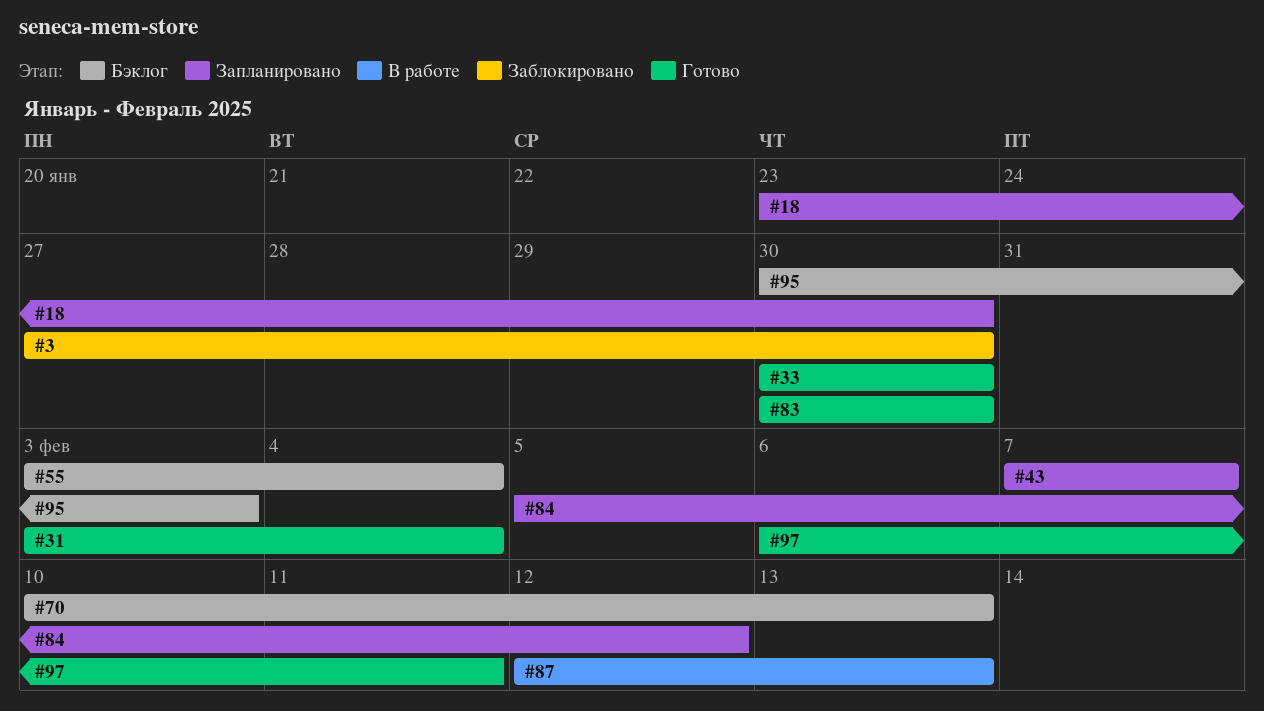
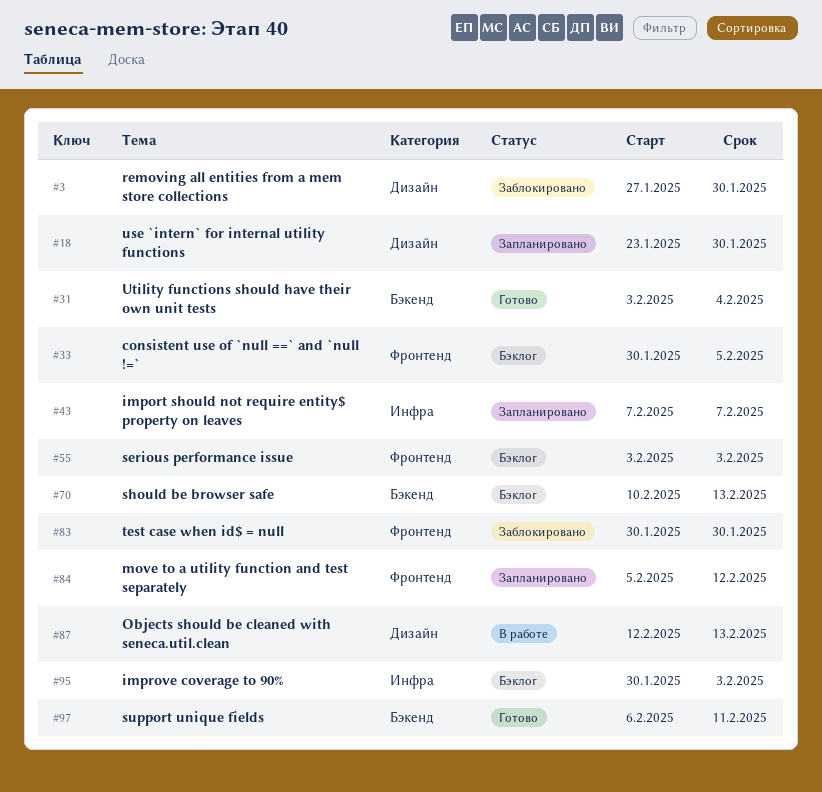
#33, status: Готово -> Бэклог
#33, due: Jan 30 -> Feb 5
#55, due: Feb 4 -> Feb 3
#83, status: Готово -> Заблокировано

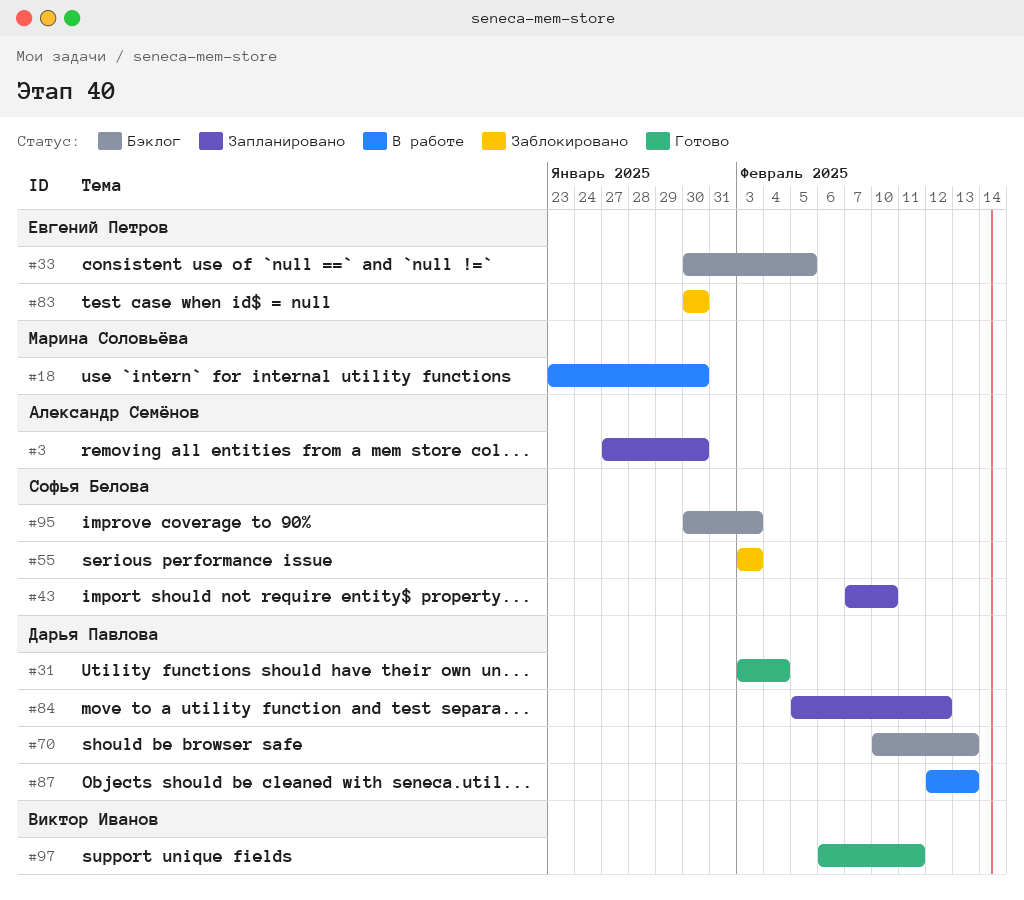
#3, status: Заблокировано -> Запланировано
#18, status: Запланировано -> В работе
#43, due: Feb 7 -> Feb 10
#55, status: Бэклог -> Заблокировано

